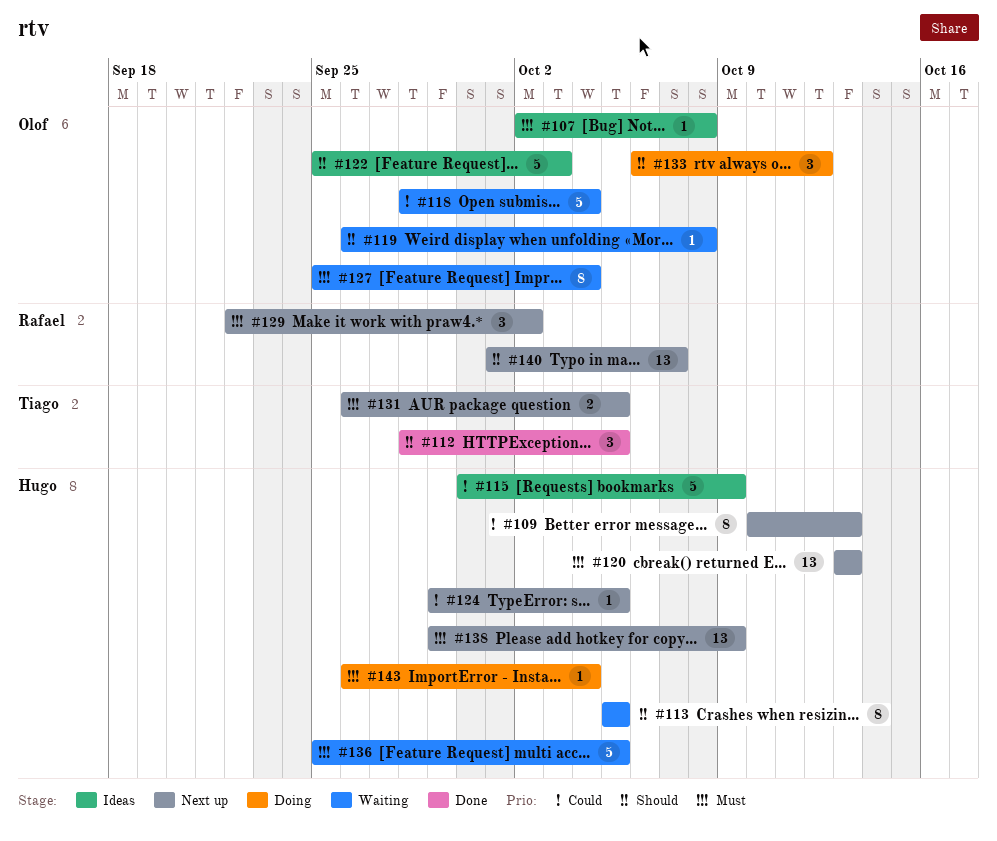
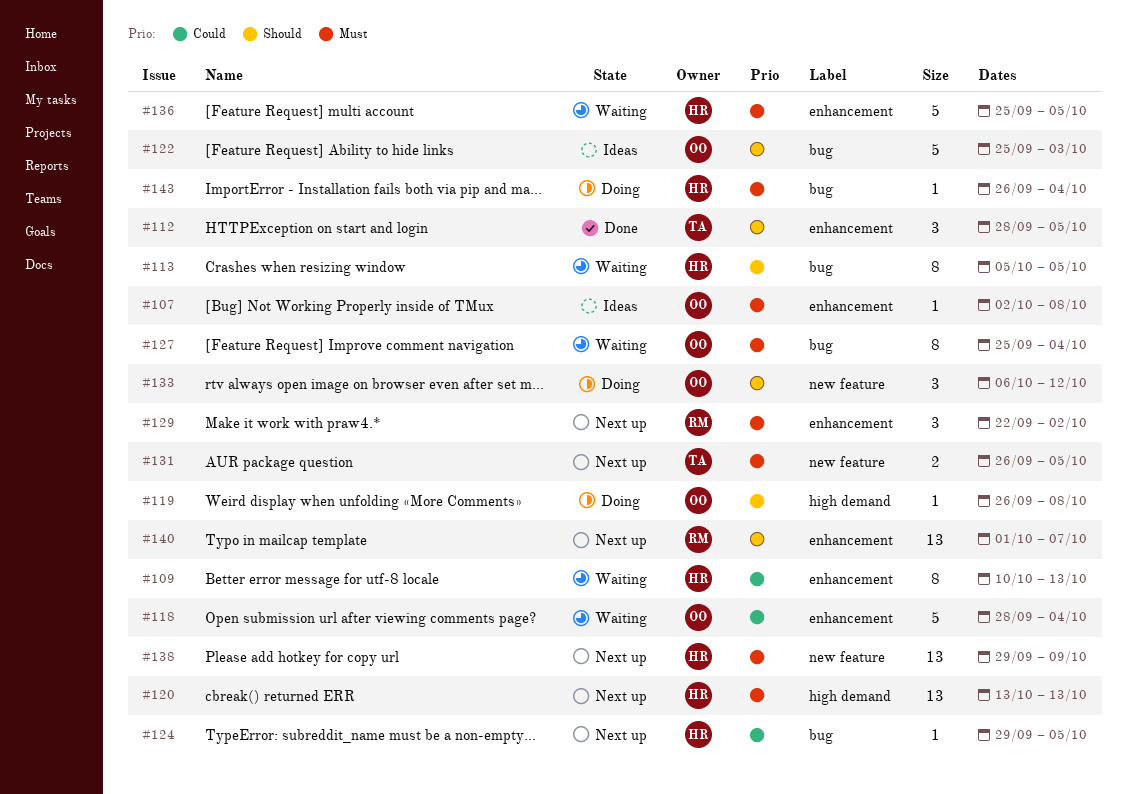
#109, status: Next up -> Waiting
#115: present -> none
#119, status: Waiting -> Doing

